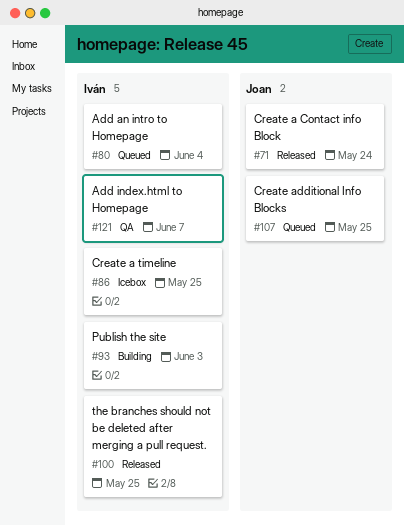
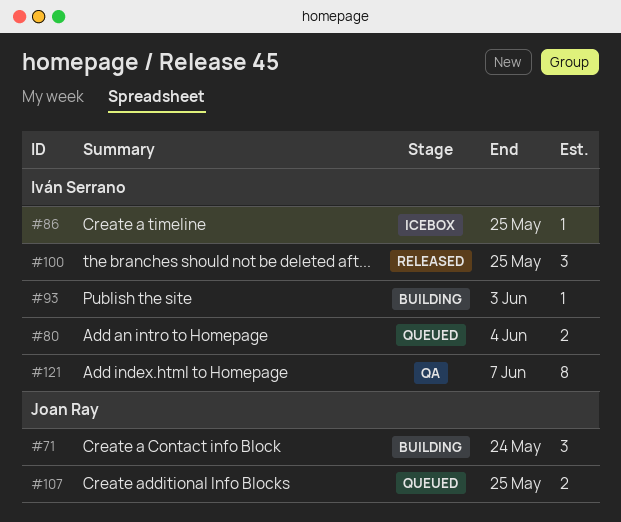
#71, status: Released -> Building

